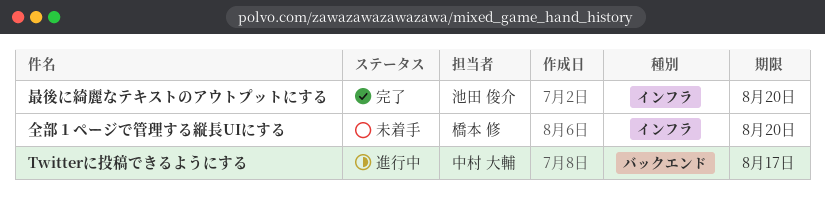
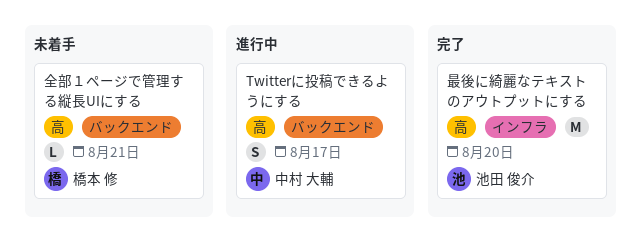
全部１ページで管理する縦長UIにする, label: インフラ -> バックエンド
全部１ページで管理する縦長UIにする, due: Aug 20 -> Aug 21

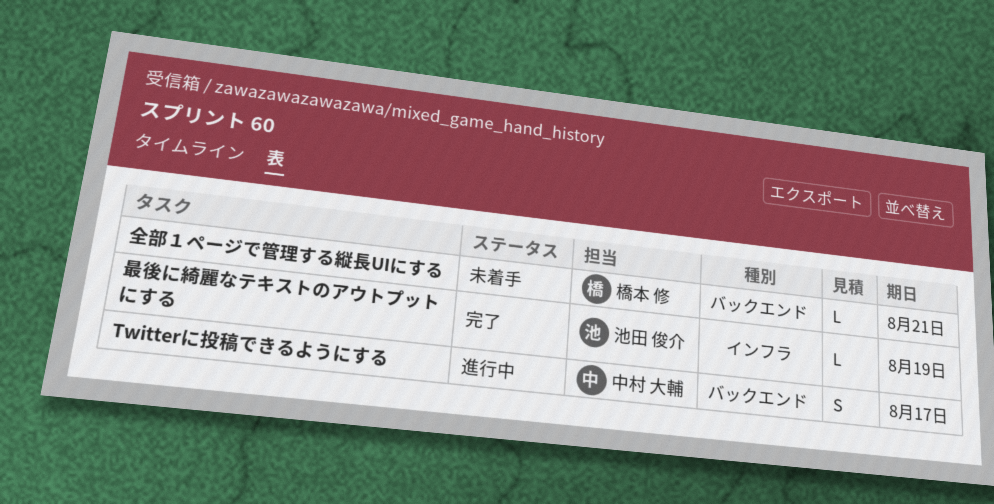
最後に綺麗なテキストのアウトプットにする, estimate: M -> L
最後に綺麗なテキストのアウトプットにする, due: Aug 20 -> Aug 19

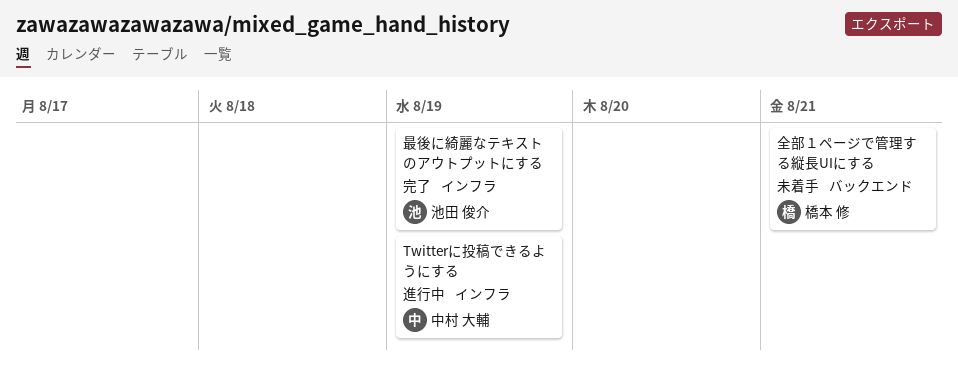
Twitterに投稿できるようにする, label: バックエンド -> インフラ
Twitterに投稿できるようにする, due: Aug 17 -> Aug 19

